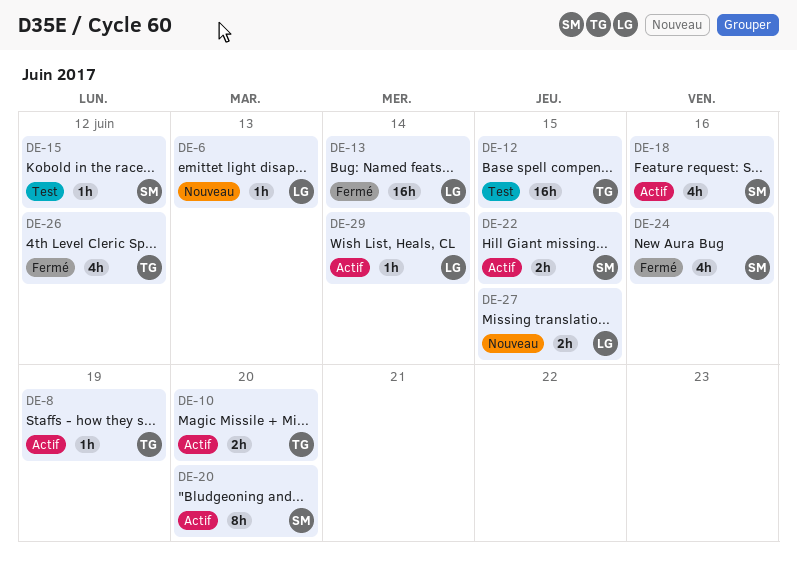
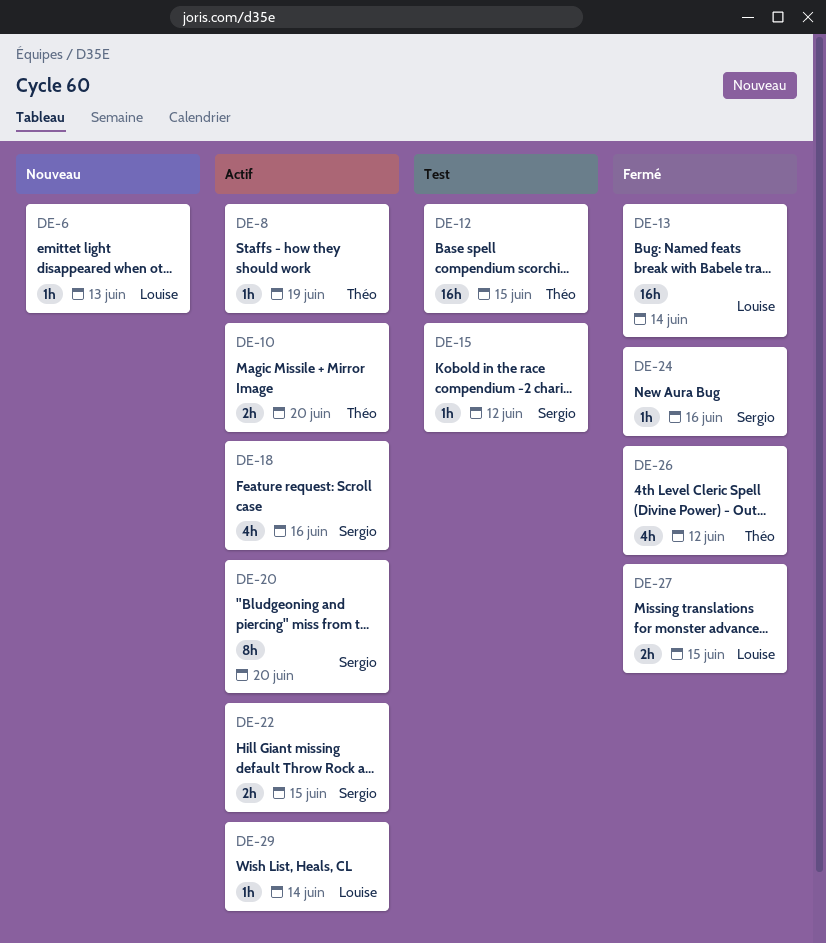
DE-24, estimate: 4h -> 1h
DE-27, status: Nouveau -> Fermé

